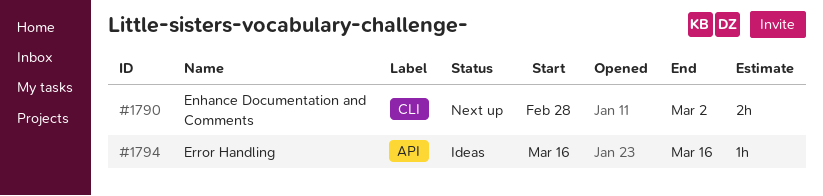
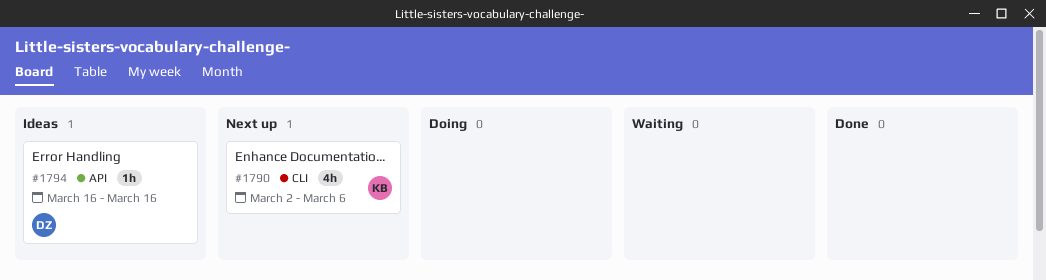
#1790, estimate: 2h -> 4h
#1790, start: Feb 28 -> Mar 2
#1790, due: Mar 2 -> Mar 6

